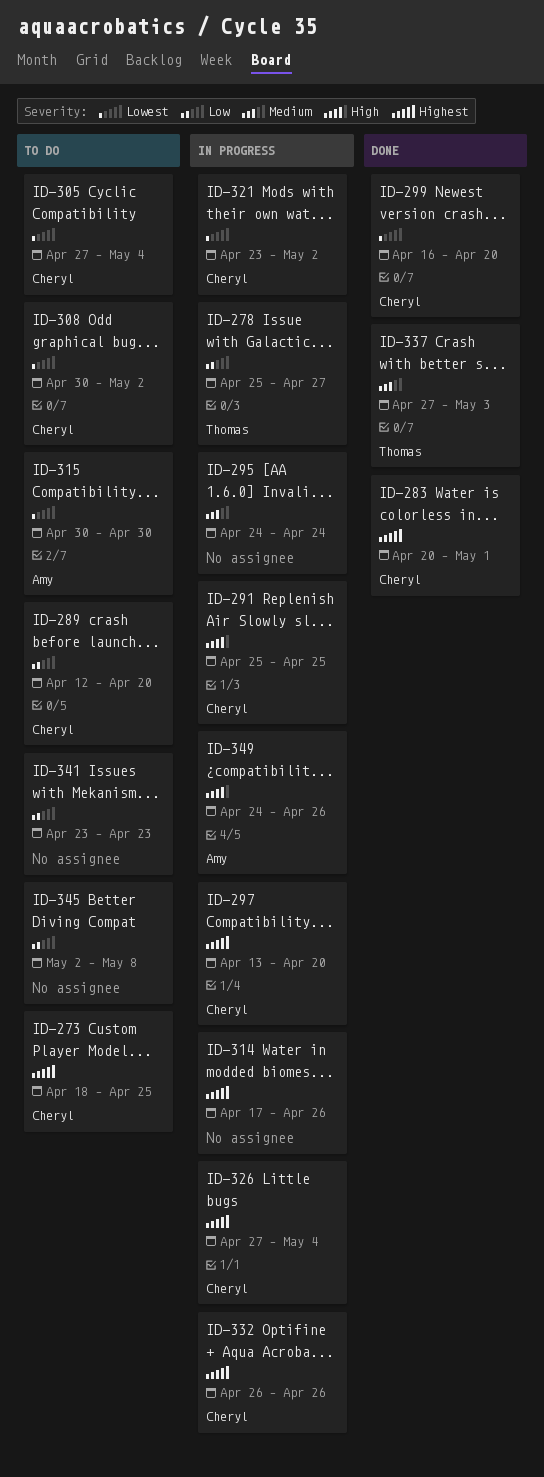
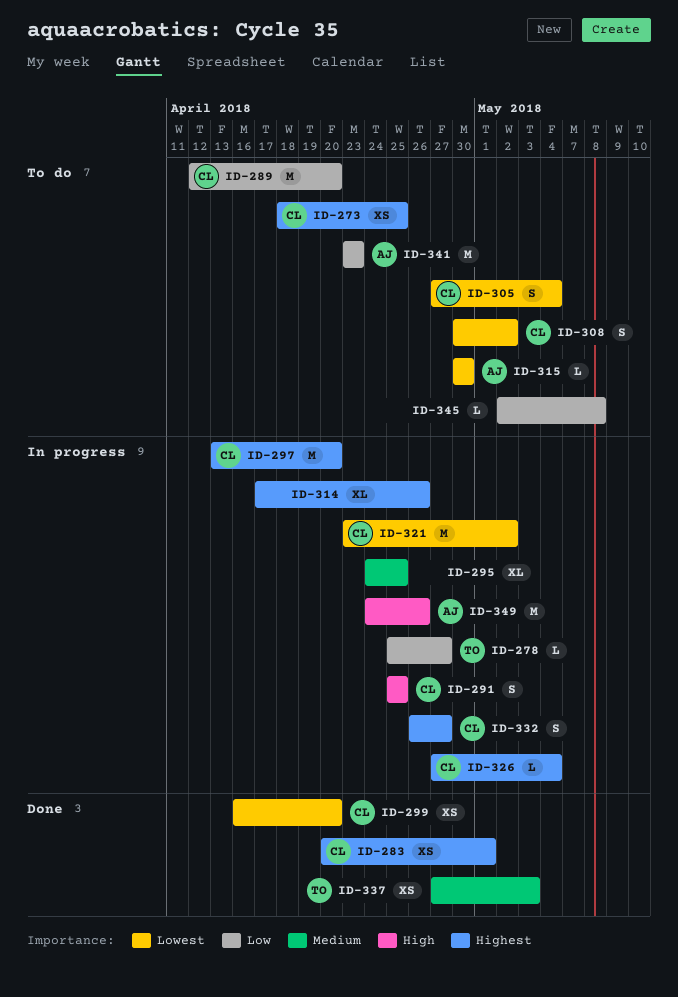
ID-295, due: Apr 24 -> Apr 25
ID-332, due: Apr 26 -> Apr 27
ID-341, owner: none -> Amy

